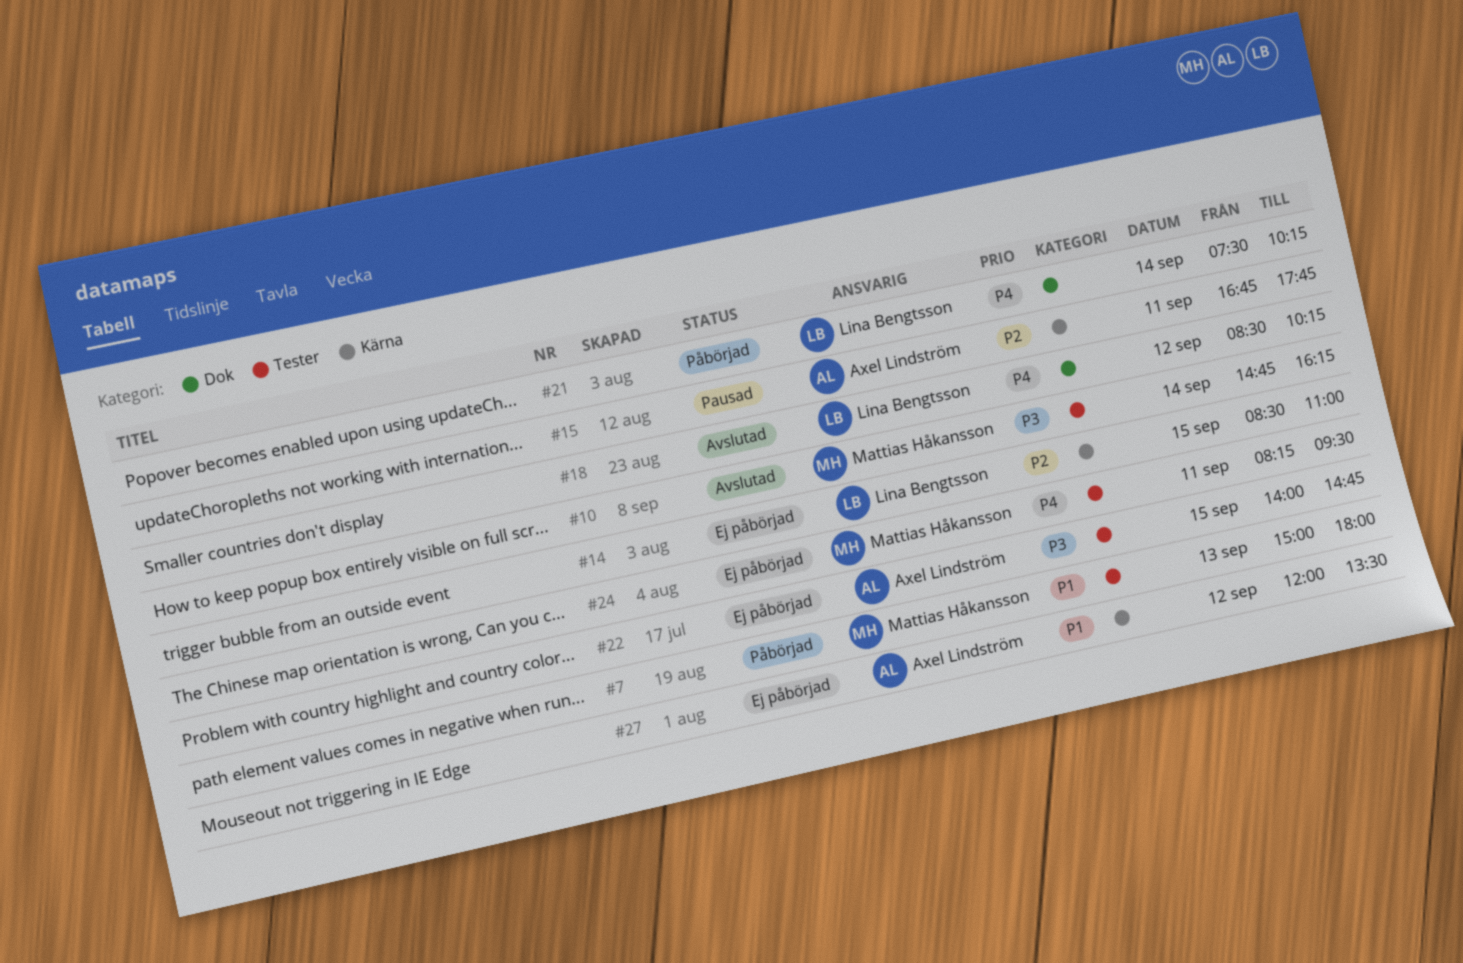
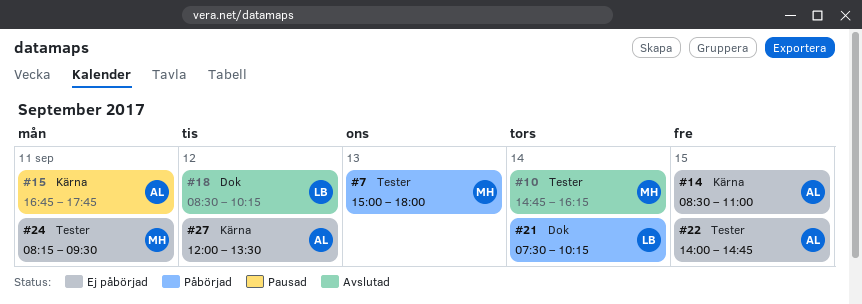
#14, owner: Lina Bengtsson -> Axel Lindström

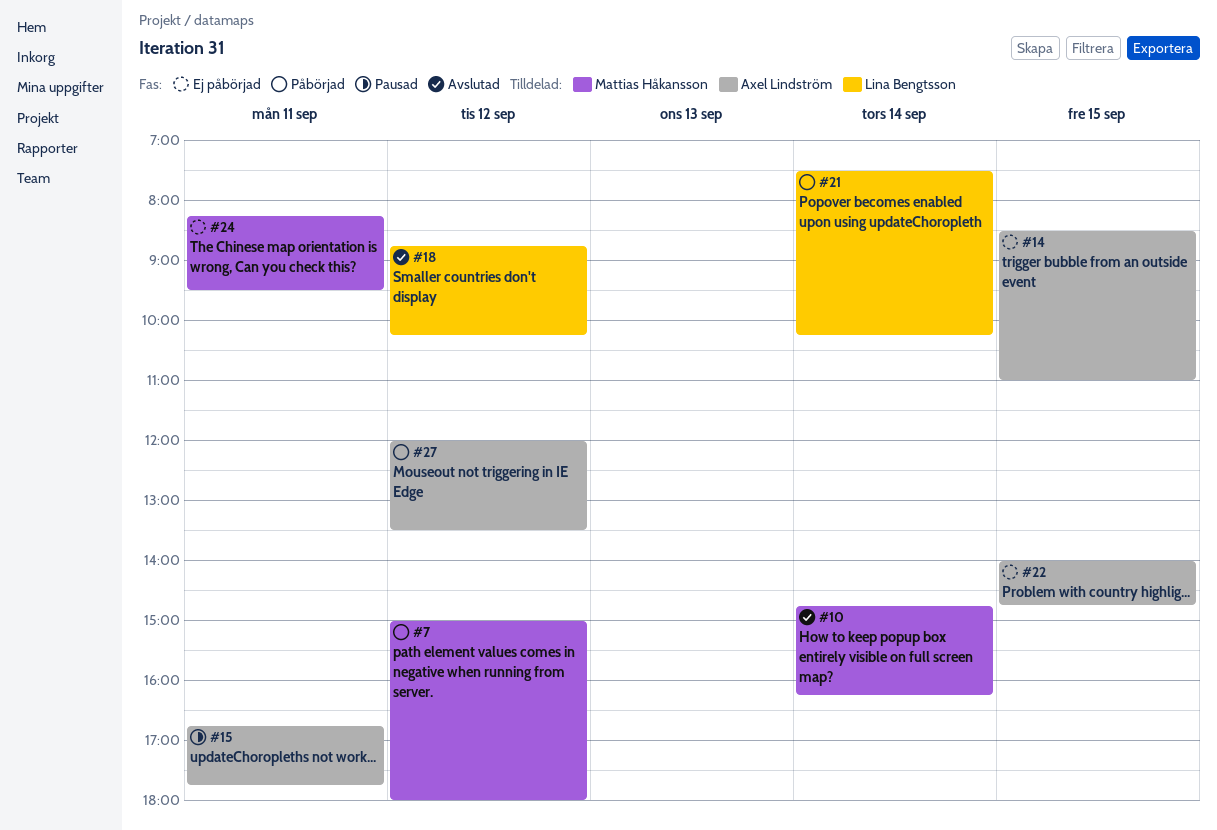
#7, day: Sep 13 -> Sep 12
#18, begins: 08:30 -> 08:45
#27, status: Ej påbörjad -> Påbörjad

